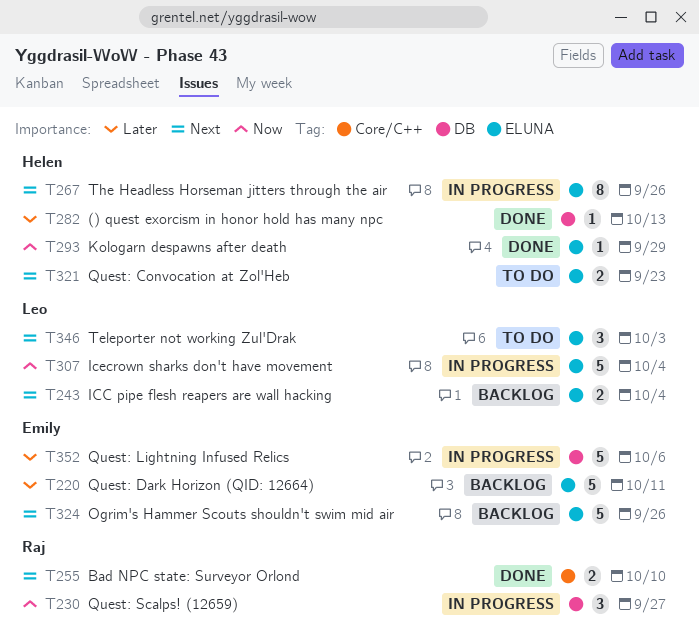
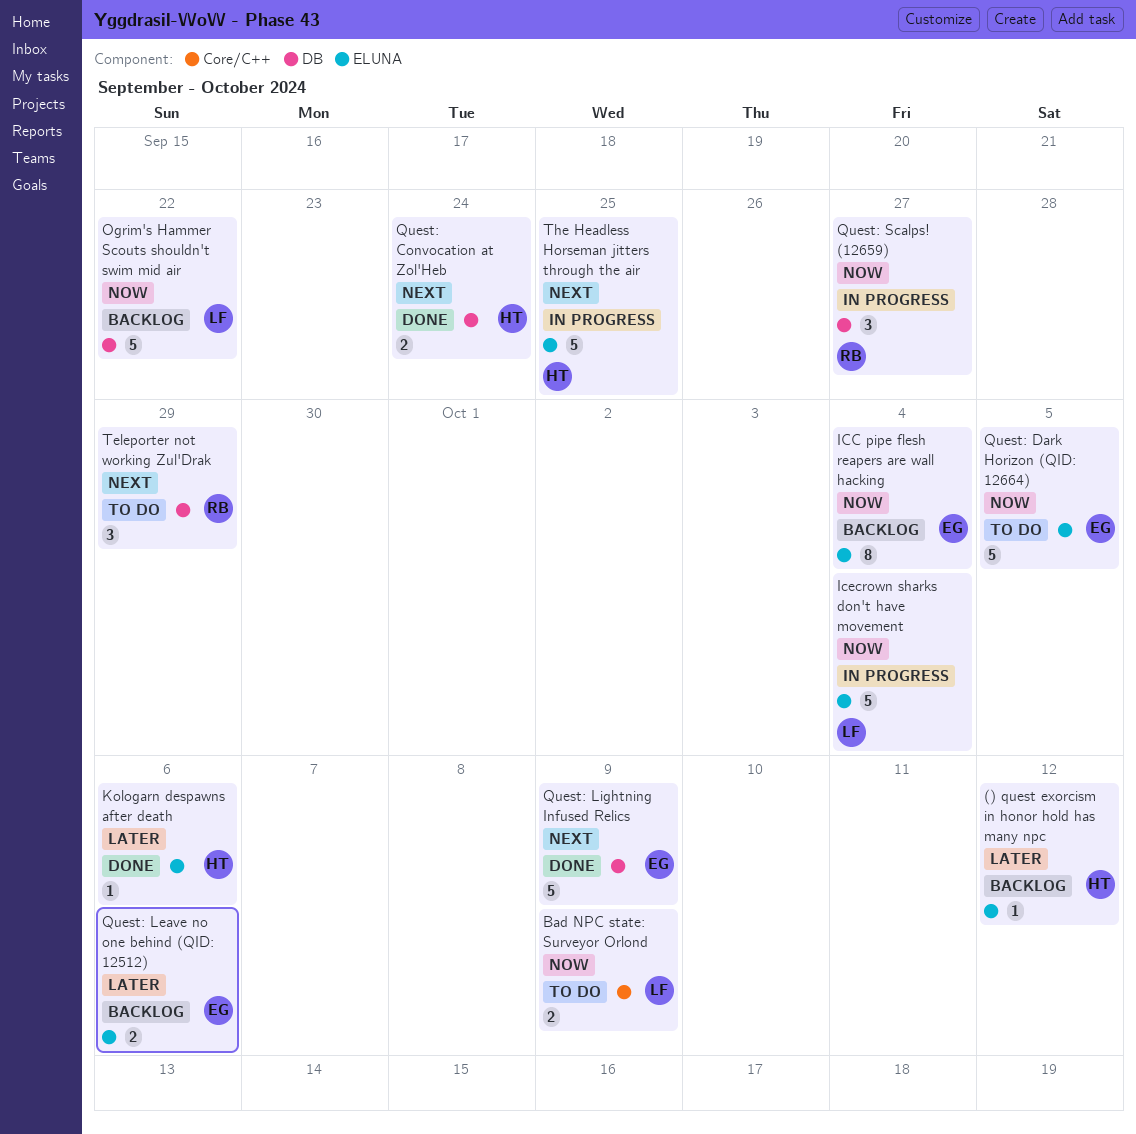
() quest exorcism in honor hold has many npc, status: Done -> Backlog
() quest exorcism in honor hold has many npc, label: DB -> ELUNA
() quest exorcism in honor hold has many npc, due: Oct 13 -> Oct 12
Bad NPC state: Surveyor Orlond, status: Done -> To do
Bad NPC state: Surveyor Orlond, owner: Raj -> Leo
Bad NPC state: Surveyor Orlond, priority: Next -> Now
Bad NPC state: Surveyor Orlond, due: Oct 10 -> Oct 9
ICC pipe flesh reapers are wall hacking, owner: Leo -> Emily
ICC pipe flesh reapers are wall hacking, priority: Next -> Now
ICC pipe flesh reapers are wall hacking, estimate: 2 -> 8
Kologarn despawns after death, priority: Now -> Later
Kologarn despawns after death, due: Sep 29 -> Oct 6
Ogrim's Hammer Scouts shouldn't swim mid air, owner: Emily -> Leo
Ogrim's Hammer Scouts shouldn't swim mid air, priority: Next -> Now
Ogrim's Hammer Scouts shouldn't swim mid air, label: ELUNA -> DB
Ogrim's Hammer Scouts shouldn't swim mid air, due: Sep 26 -> Sep 22
Quest: Convocation at Zol'Heb, status: To do -> Done
Quest: Convocation at Zol'Heb, label: ELUNA -> DB
Quest: Convocation at Zol'Heb, due: Sep 23 -> Sep 24
Quest: Dark Horizon (QID: 12664), status: Backlog -> To do
Quest: Dark Horizon (QID: 12664), priority: Later -> Now
Quest: Dark Horizon (QID: 12664), due: Oct 11 -> Oct 5
Quest: Leave no one behind (QID: 12512): none -> present
Quest: Lightning Infused Relics, status: In progress -> Done
Quest: Lightning Infused Relics, priority: Later -> Next
Quest: Lightning Infused Relics, due: Oct 6 -> Oct 9
Teleporter not working Zul'Drak, owner: Leo -> Raj
Teleporter not working Zul'Drak, label: ELUNA -> DB
Teleporter not working Zul'Drak, due: Oct 3 -> Sep 29
The Headless Horseman jitters through the air, estimate: 8 -> 5
The Headless Horseman jitters through the air, due: Sep 26 -> Sep 25

